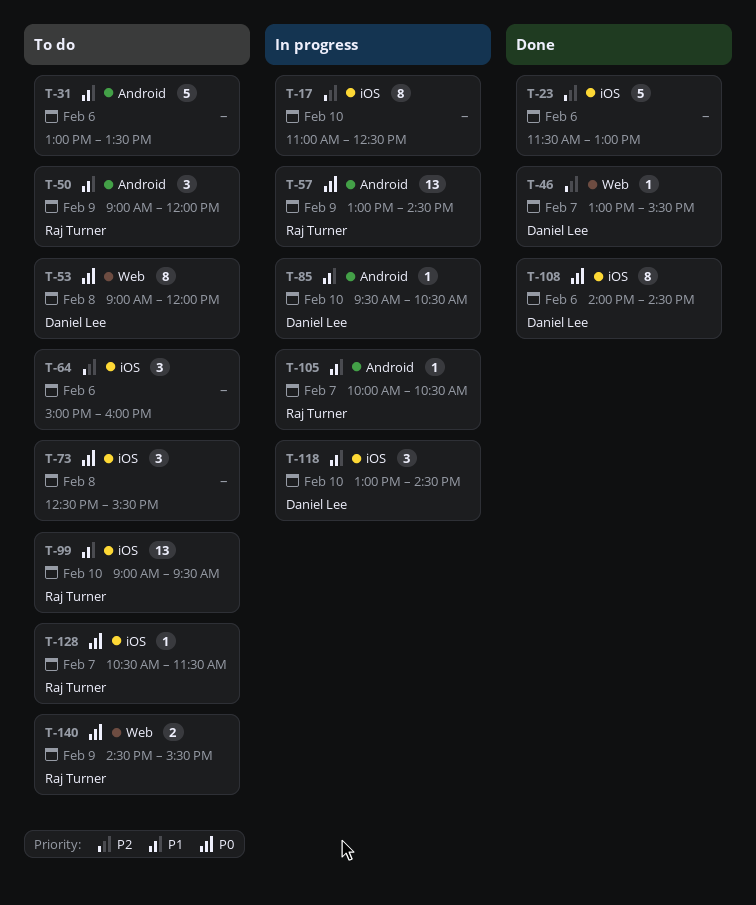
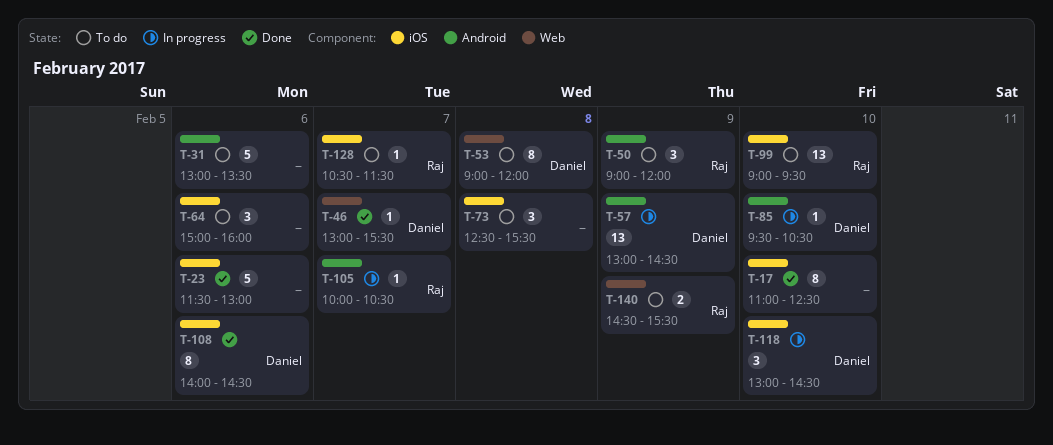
T-17, status: In progress -> Done
T-57, owner: Raj Turner -> Daniel Lee

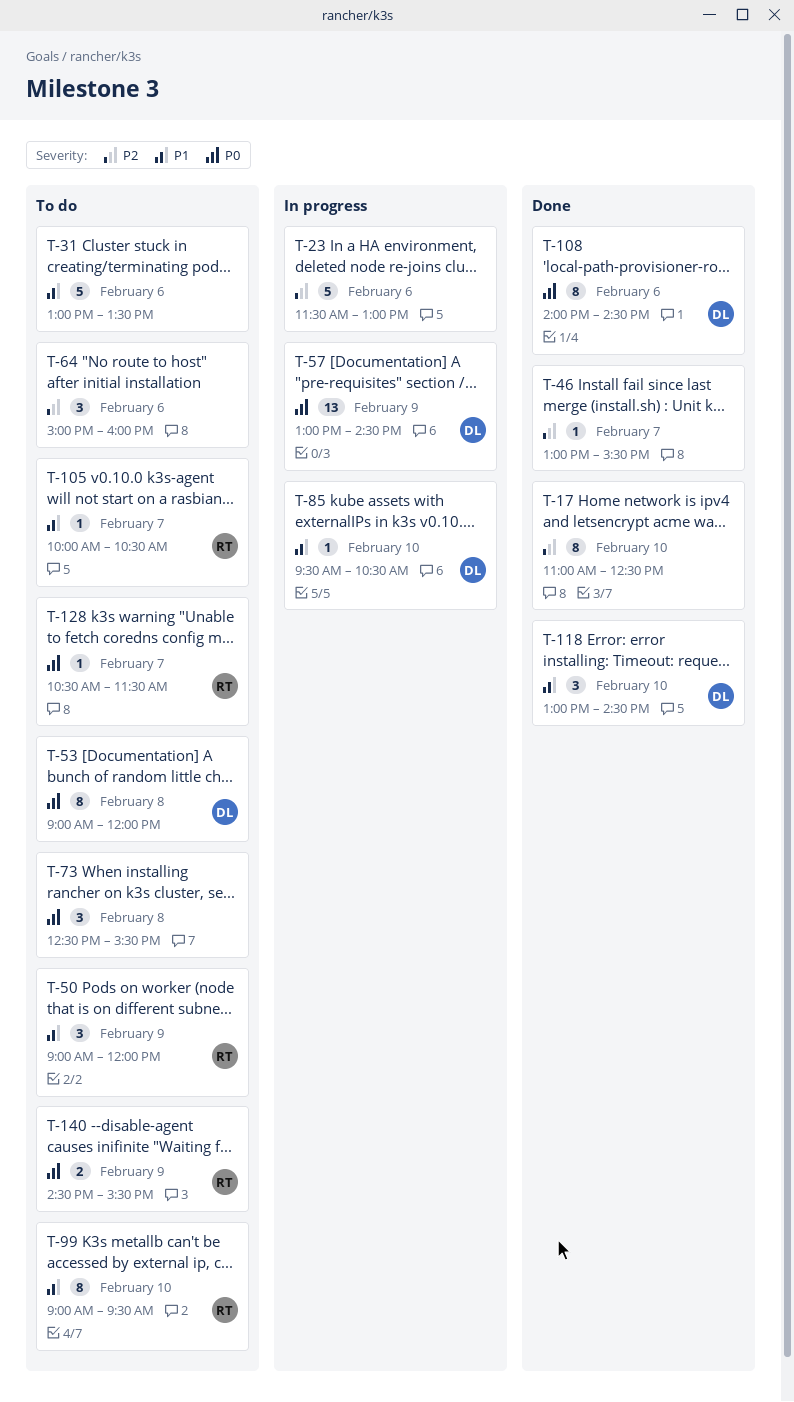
T-23, status: Done -> In progress
T-46, owner: Daniel -> none
T-99, estimate: 13 -> 8
T-105, status: In progress -> To do
T-118, status: In progress -> Done

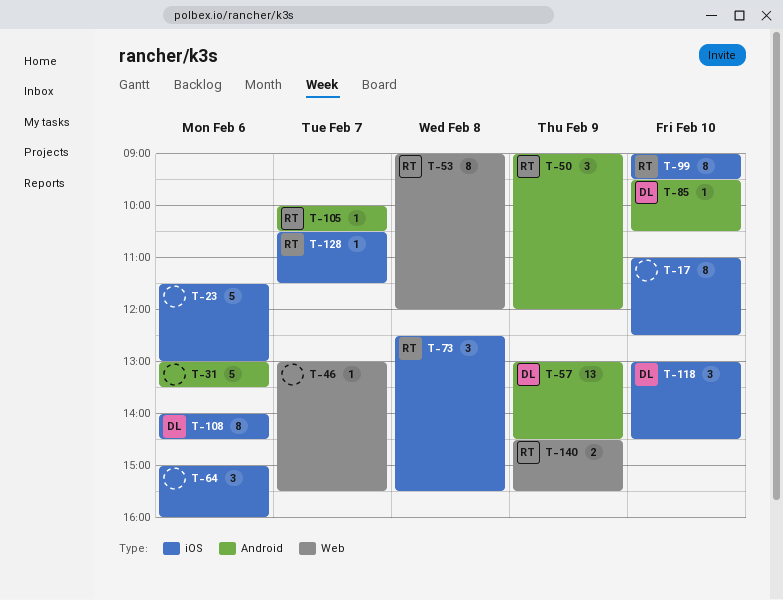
T-53, owner: DL -> RT
T-73, owner: none -> RT

